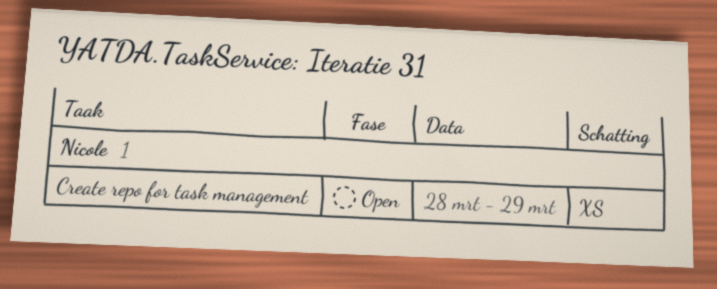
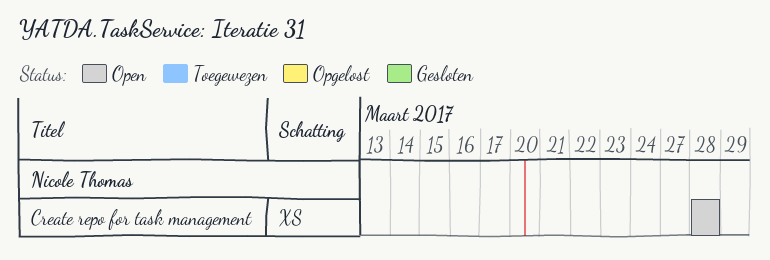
Create repo for task management, due: Mar 29 -> Mar 28

